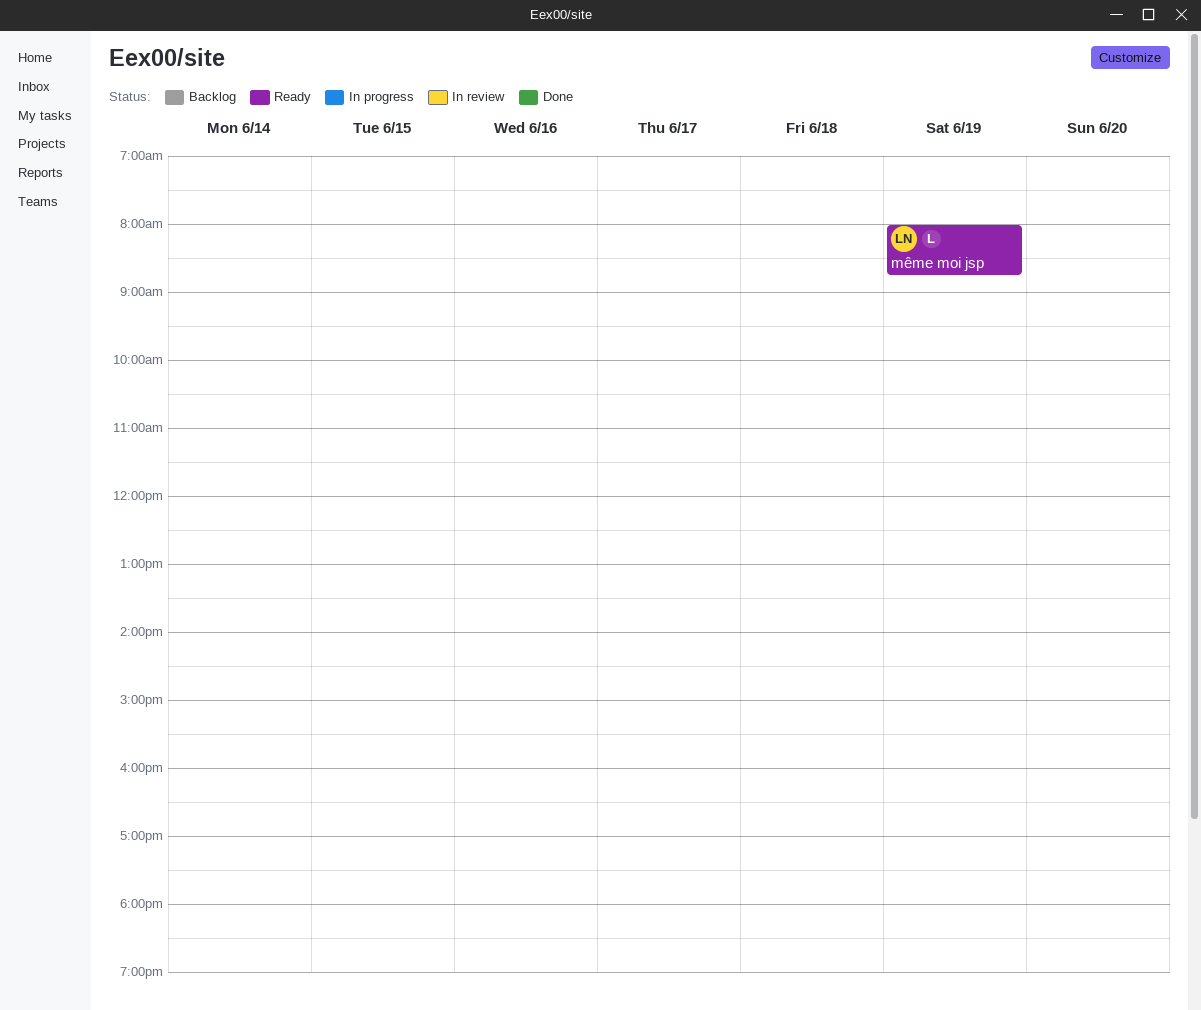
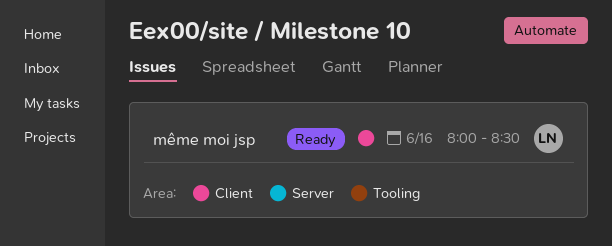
même moi jsp, day: Jun 19 -> Jun 16
même moi jsp, ends: 08:45 -> 08:30

